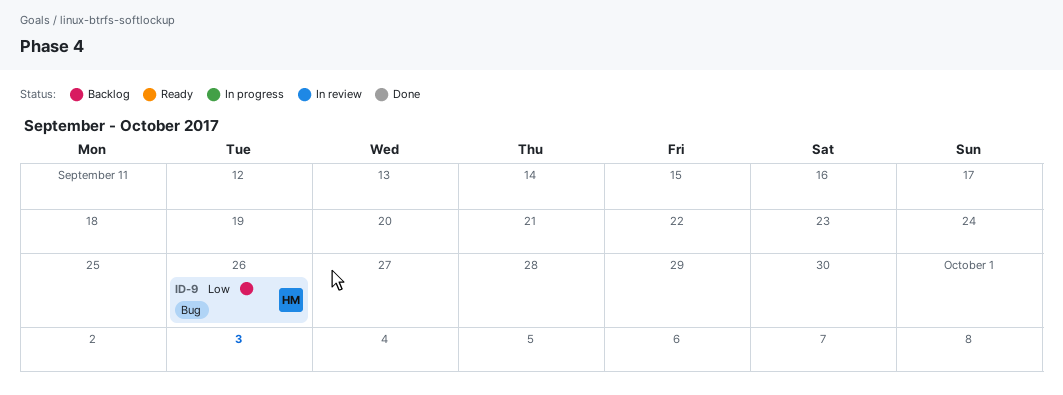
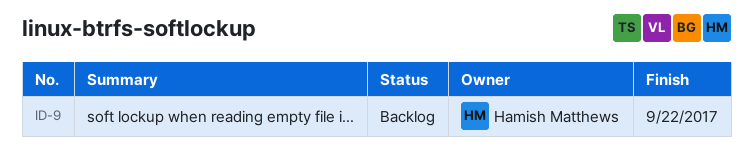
ID-9, due: Sep 26 -> Sep 22

